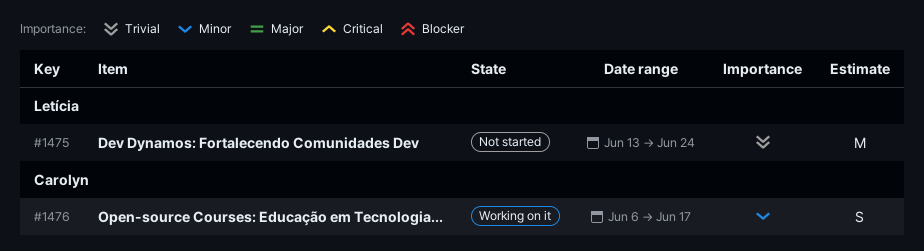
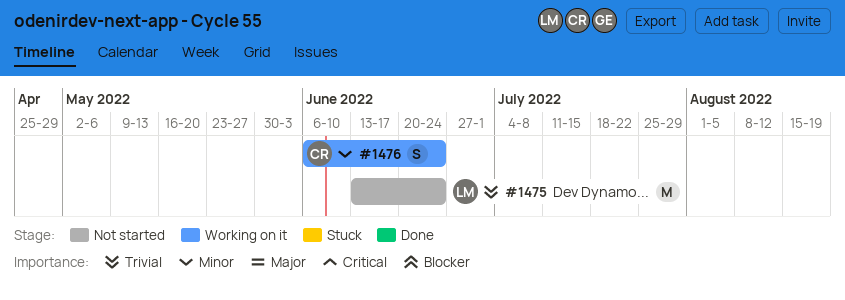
#1476, due: Jun 17 -> Jun 24

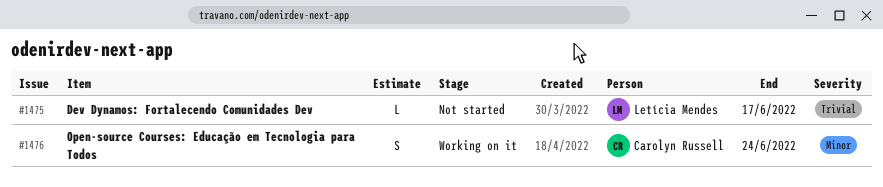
#1475, estimate: M -> L
#1475, due: Jun 24 -> Jun 17

